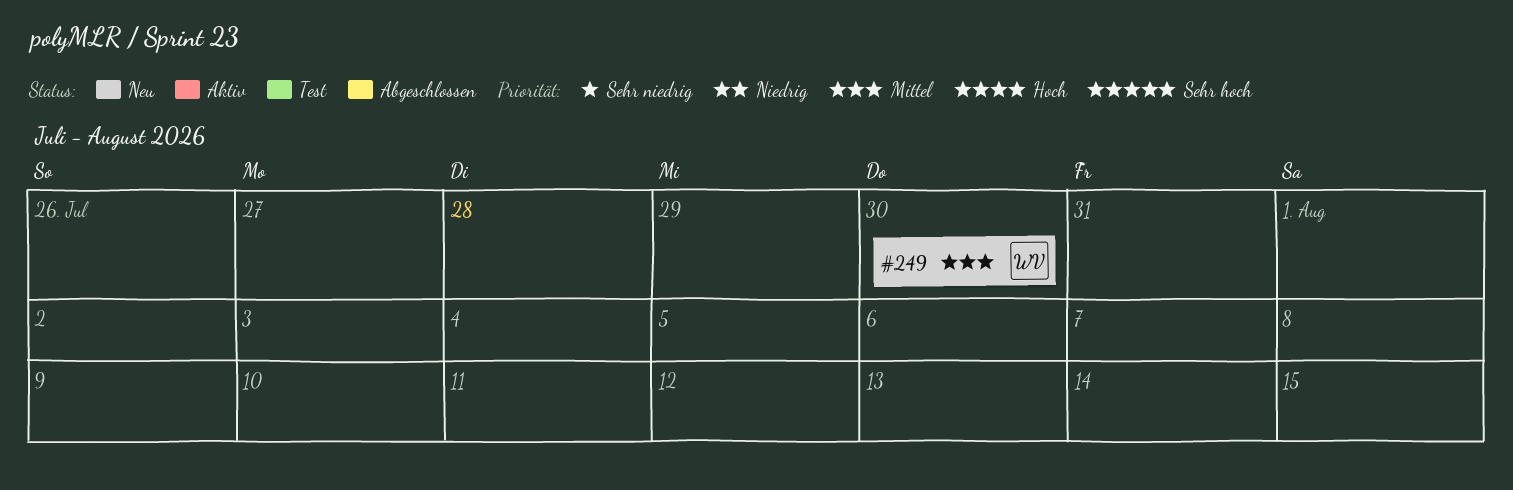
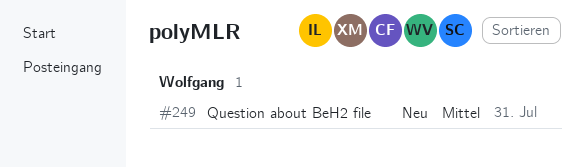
#249, due: Jul 30 -> Jul 31

